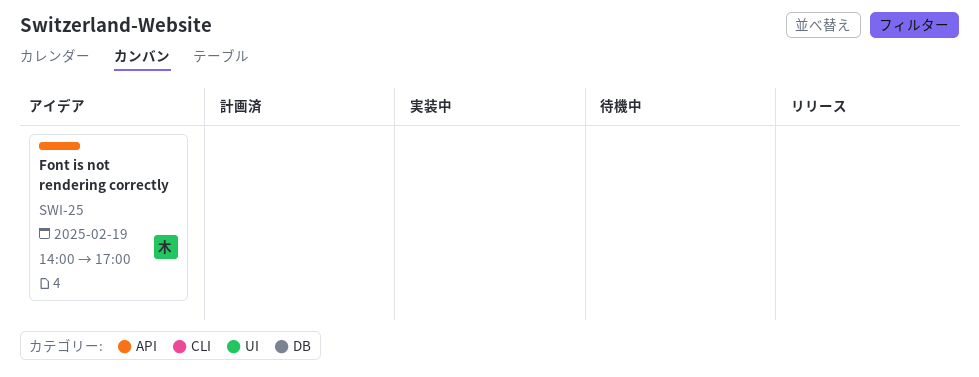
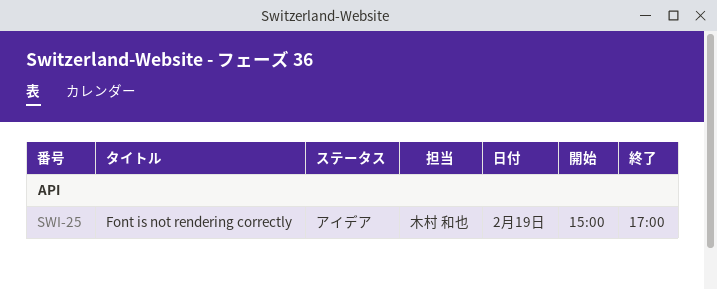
SWI-25, begins: 14:00 -> 15:00

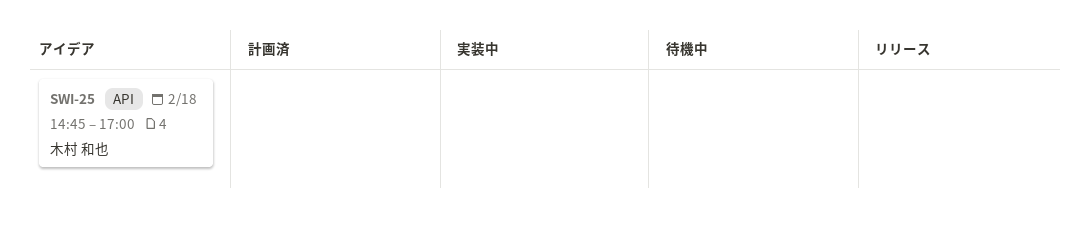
SWI-25, day: Feb 19 -> Feb 18
SWI-25, begins: 15:00 -> 14:45

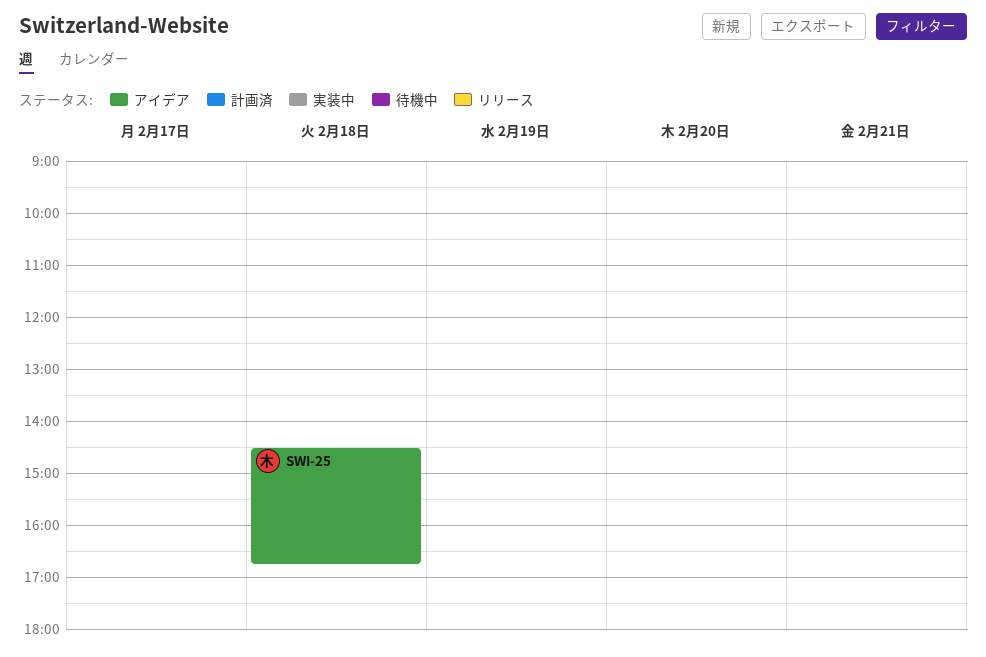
SWI-25, begins: 14:45 -> 14:30
SWI-25, ends: 17:00 -> 16:45

